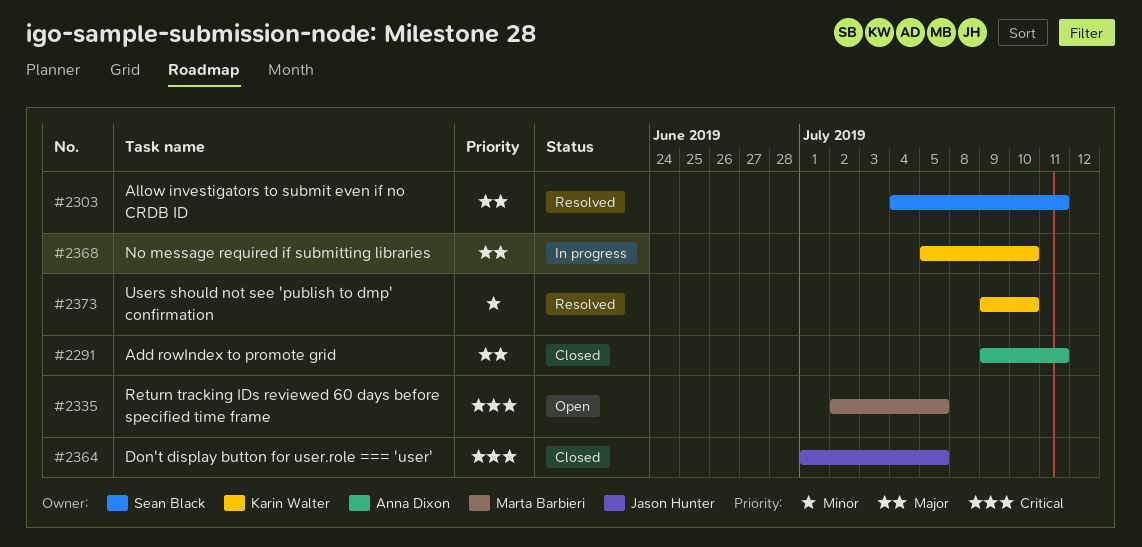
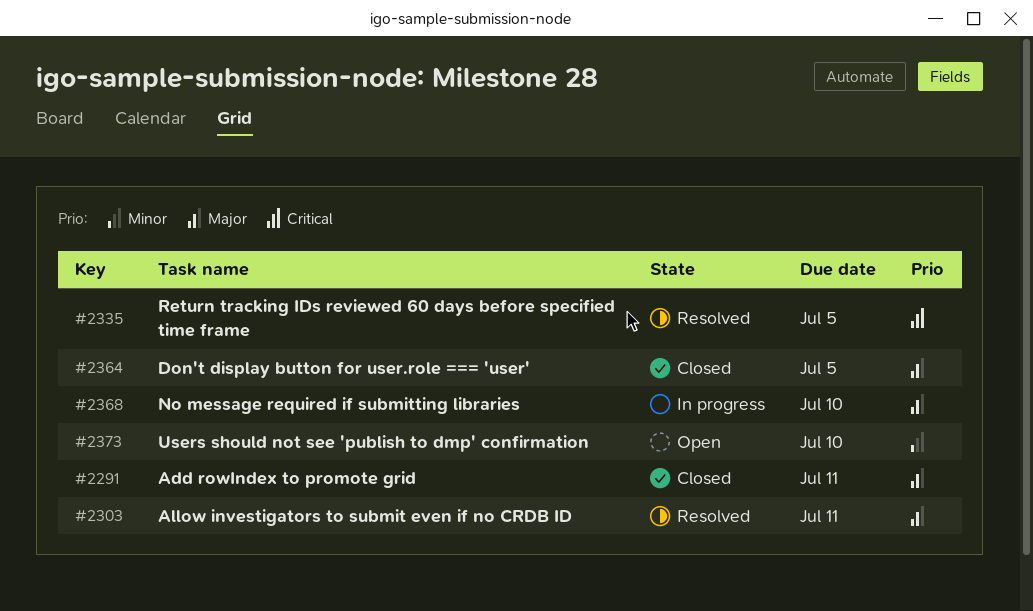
#2335, status: Open -> Resolved
#2364, priority: Critical -> Major
#2373, status: Resolved -> Open

